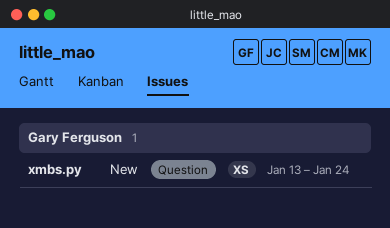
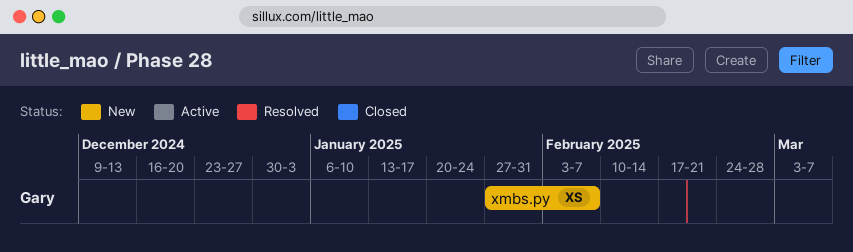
xmbs.py, start: Jan 13 -> Jan 27
xmbs.py, due: Jan 24 -> Feb 7

